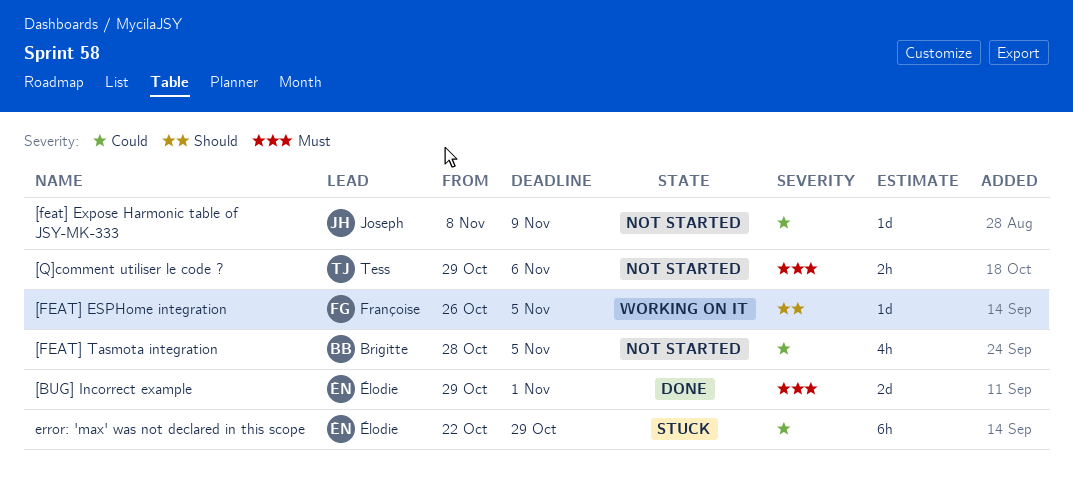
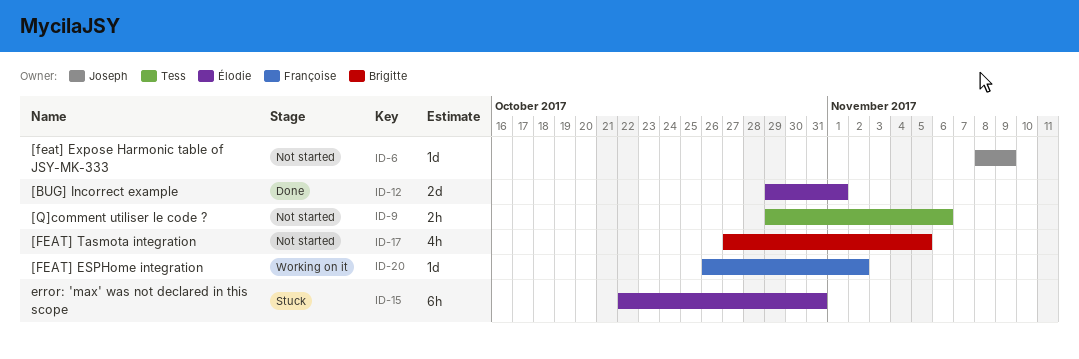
[FEAT] ESPHome integration, due: Nov 5 -> Nov 2
[FEAT] Tasmota integration, start: Oct 28 -> Oct 27
error: 'max' was not declared in this scope, due: Oct 29 -> Oct 31

